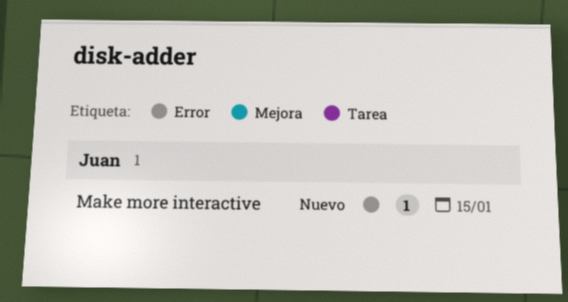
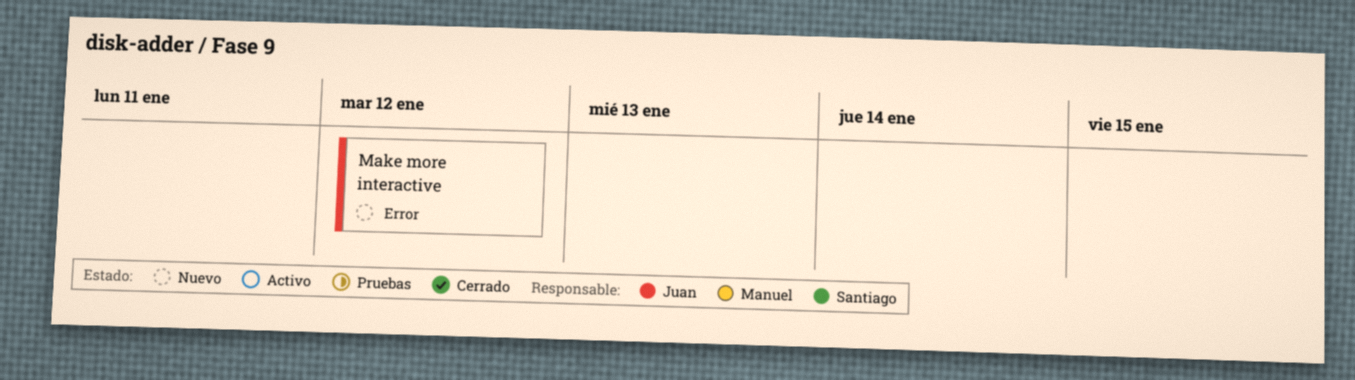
Make more interactive, due: Jan 15 -> Jan 12

